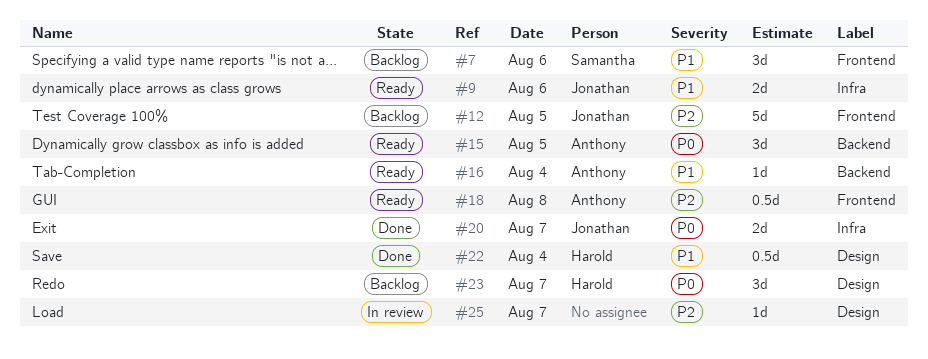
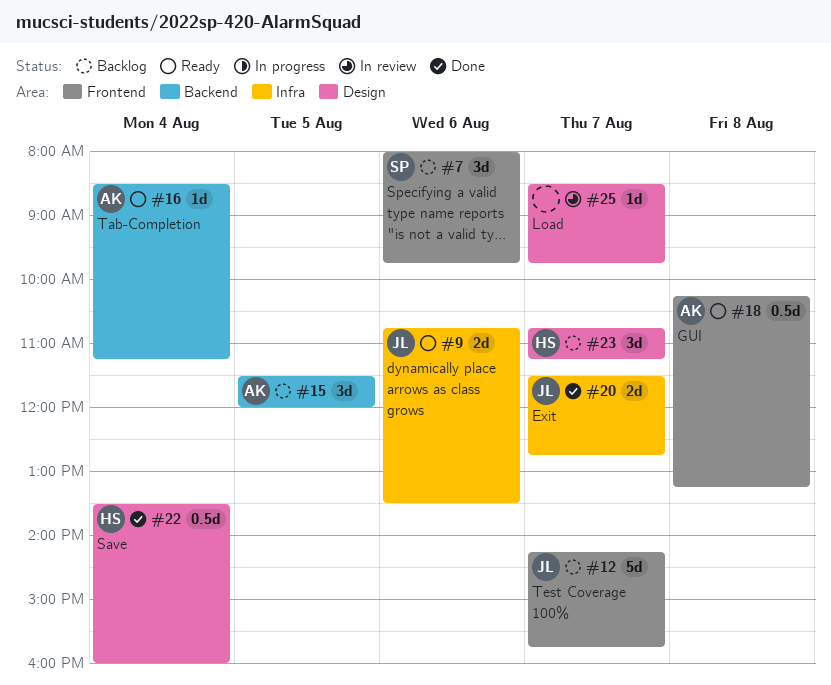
#12, day: Aug 5 -> Aug 7
#15, status: Ready -> Backlog

